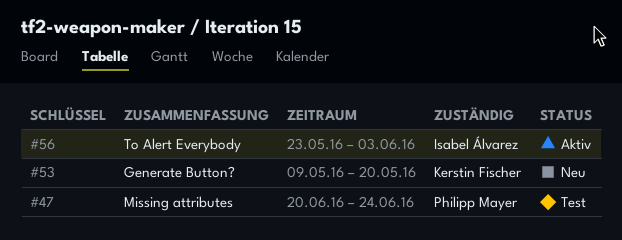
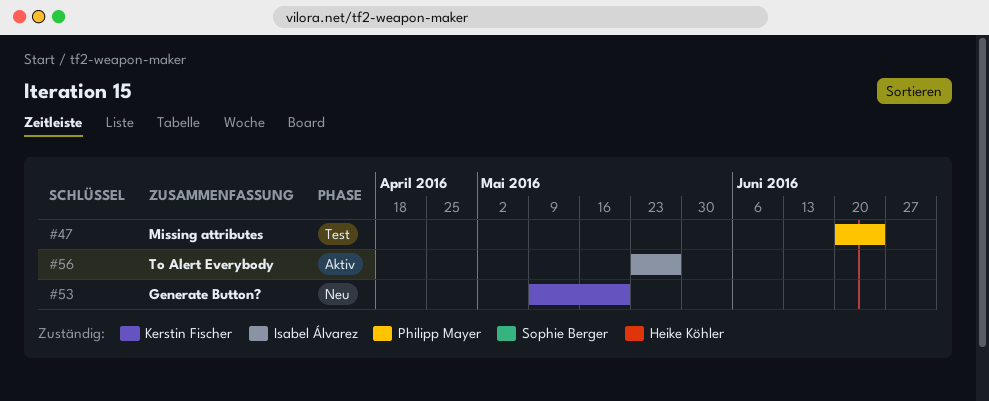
#56, due: Jun 3 -> May 27

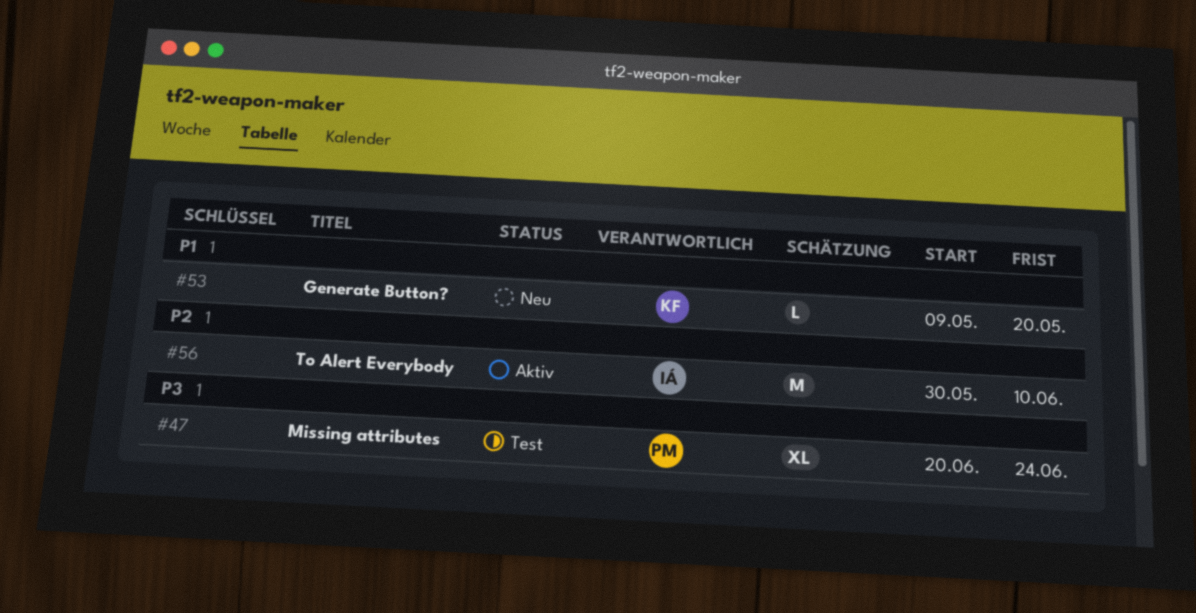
#56, start: May 23 -> May 30
#56, due: May 27 -> Jun 10

